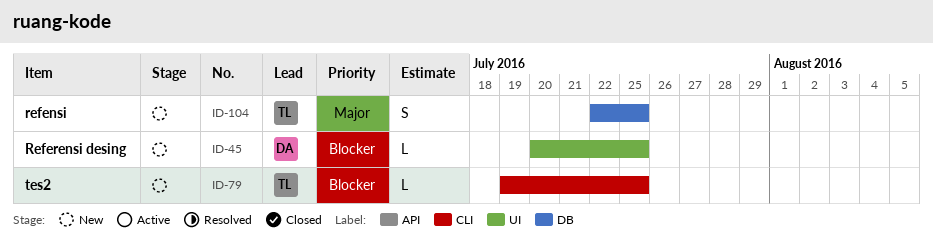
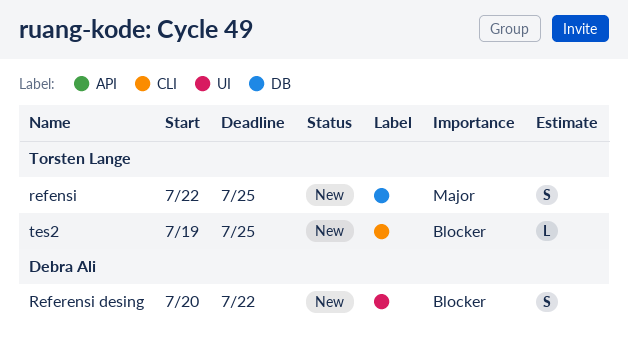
Referensi desing, estimate: L -> S
Referensi desing, due: Jul 25 -> Jul 22

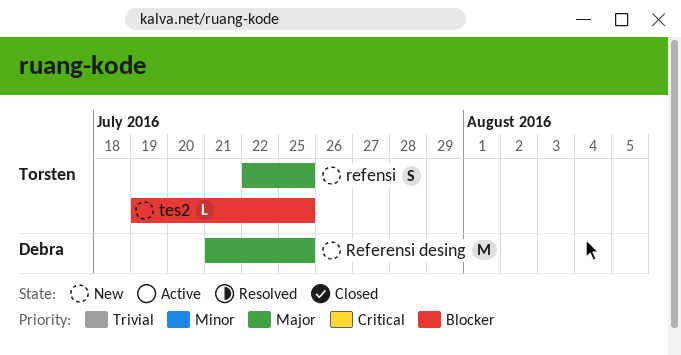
Referensi desing, priority: Blocker -> Major
Referensi desing, estimate: S -> M
Referensi desing, start: Jul 20 -> Jul 21
Referensi desing, due: Jul 22 -> Jul 25

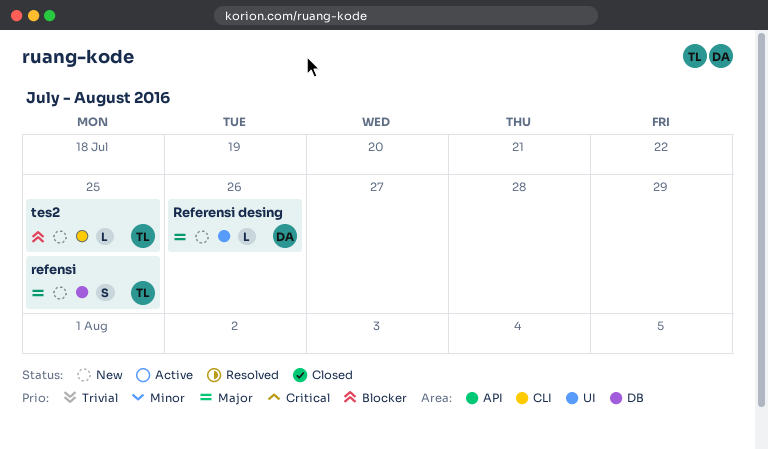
Referensi desing, estimate: M -> L
Referensi desing, due: Jul 25 -> Jul 26

